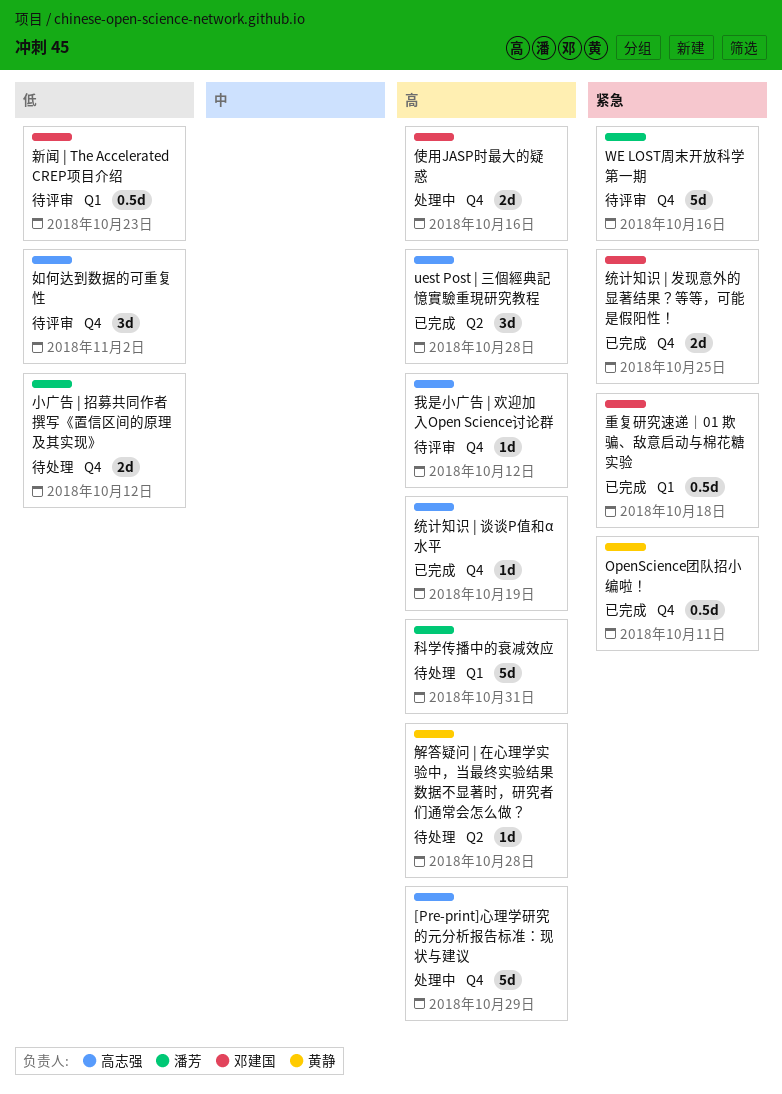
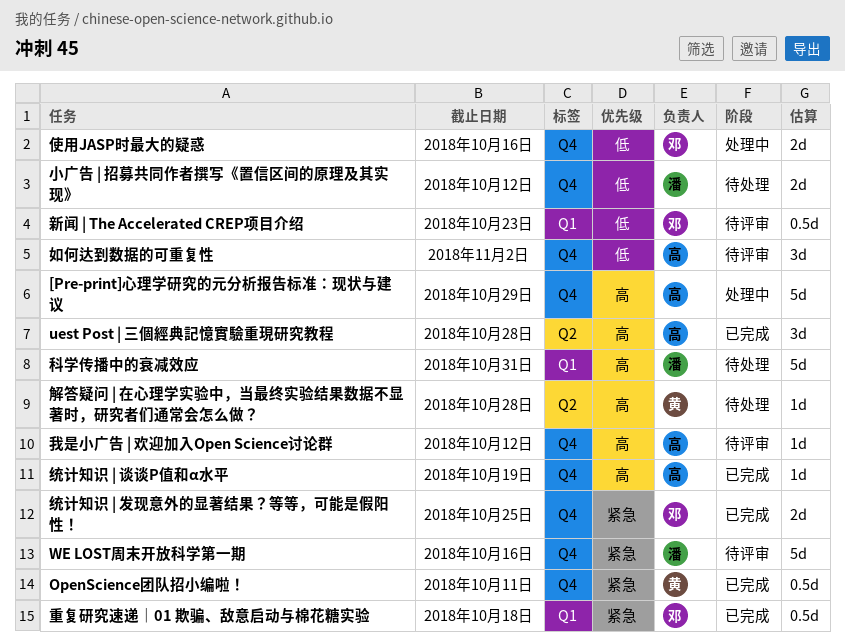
使用JASP时最大的疑惑, priority: 高 -> 低

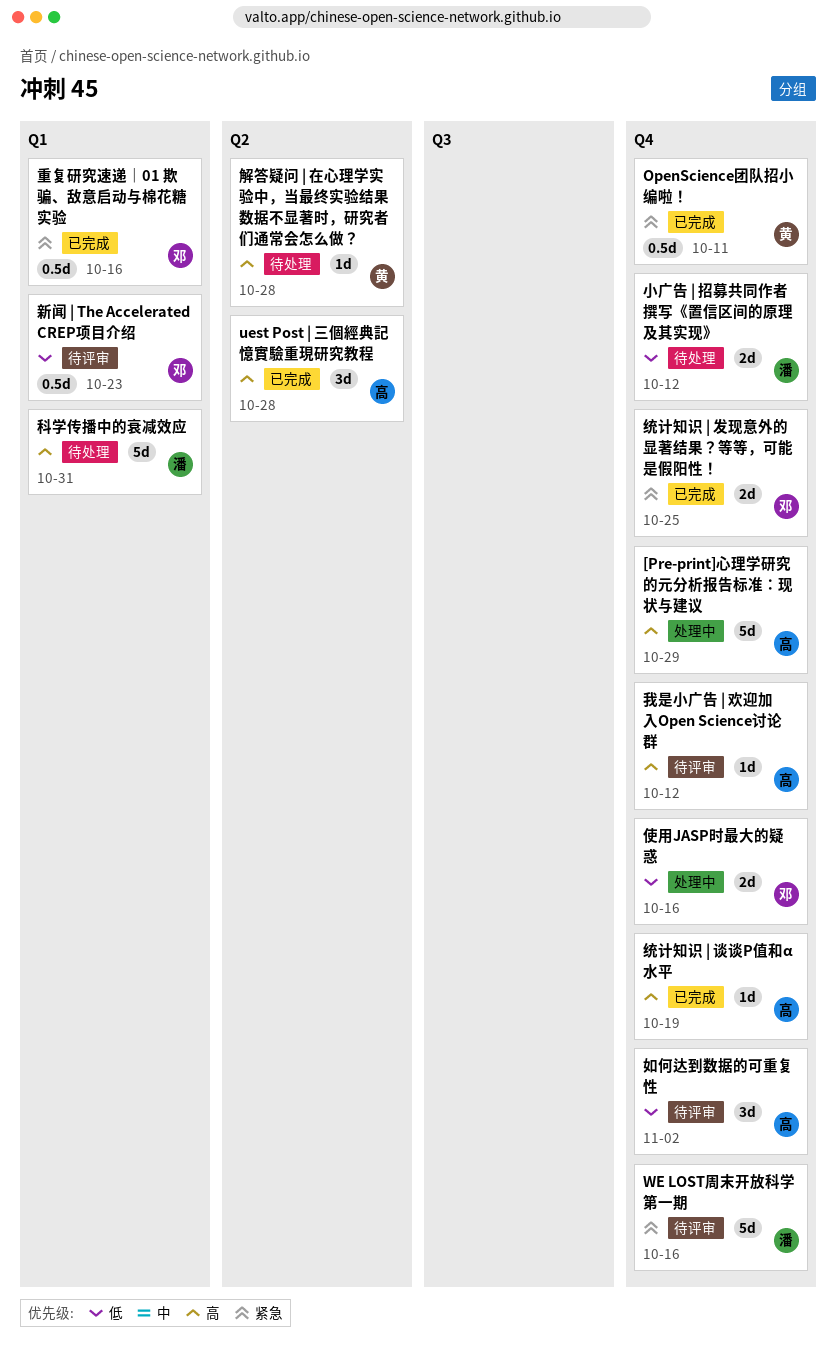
重复研究速递｜01 欺骗、敌意启动与棉花糖实验, due: Oct 18 -> Oct 16

